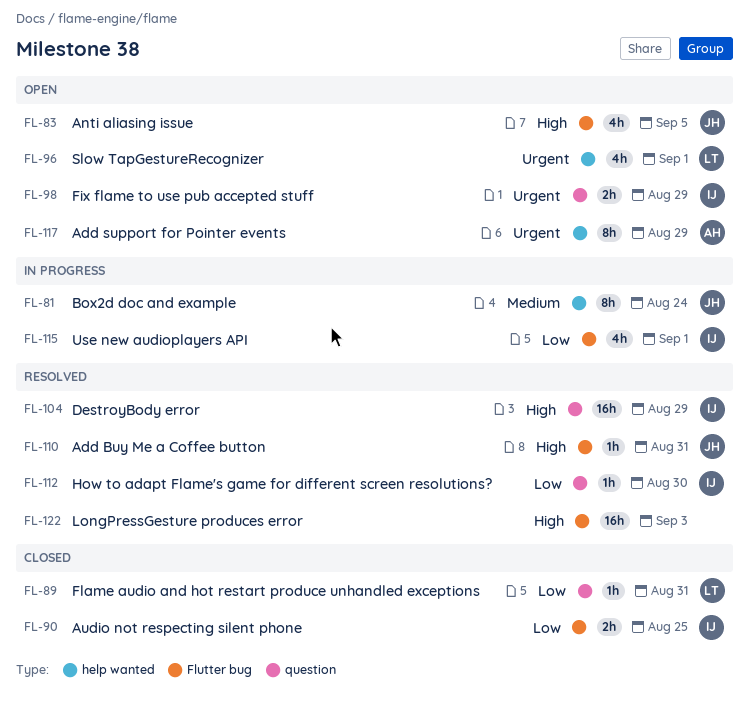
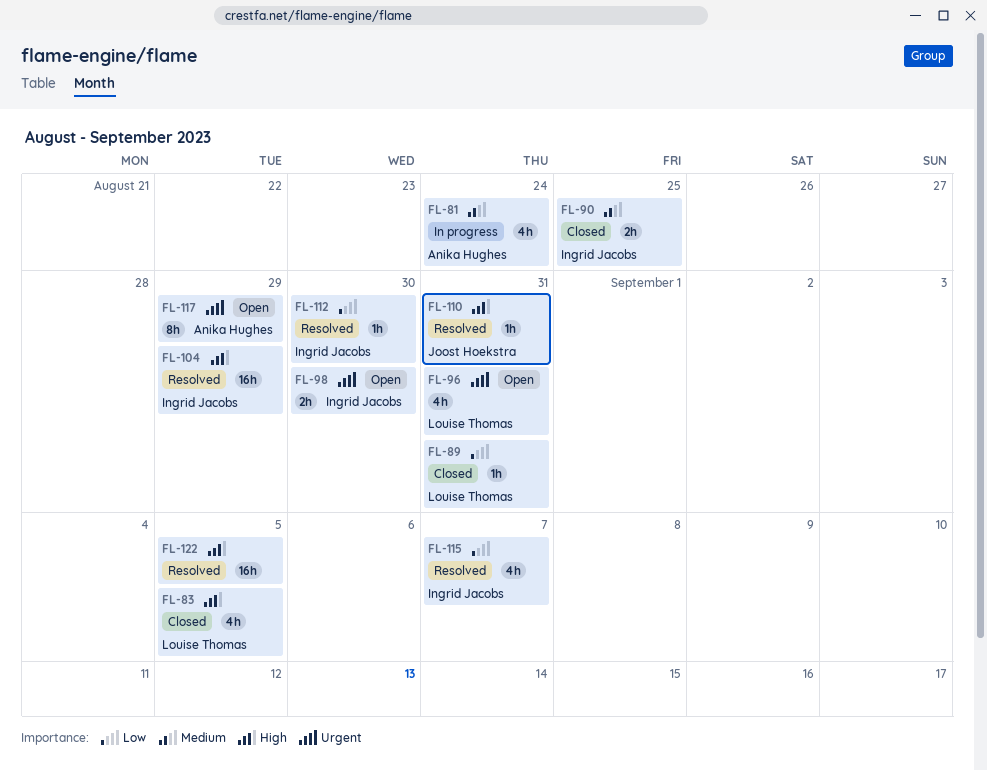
FL-81, owner: Joost Hoekstra -> Anika Hughes
FL-81, estimate: 8h -> 4h
FL-83, status: Open -> Closed
FL-83, owner: Joost Hoekstra -> Louise Thomas
FL-90, priority: Low -> Medium
FL-96, due: Sep 1 -> Aug 31
FL-98, due: Aug 29 -> Aug 30
FL-115, status: In progress -> Resolved
FL-115, due: Sep 1 -> Sep 7
FL-122, due: Sep 3 -> Sep 5

